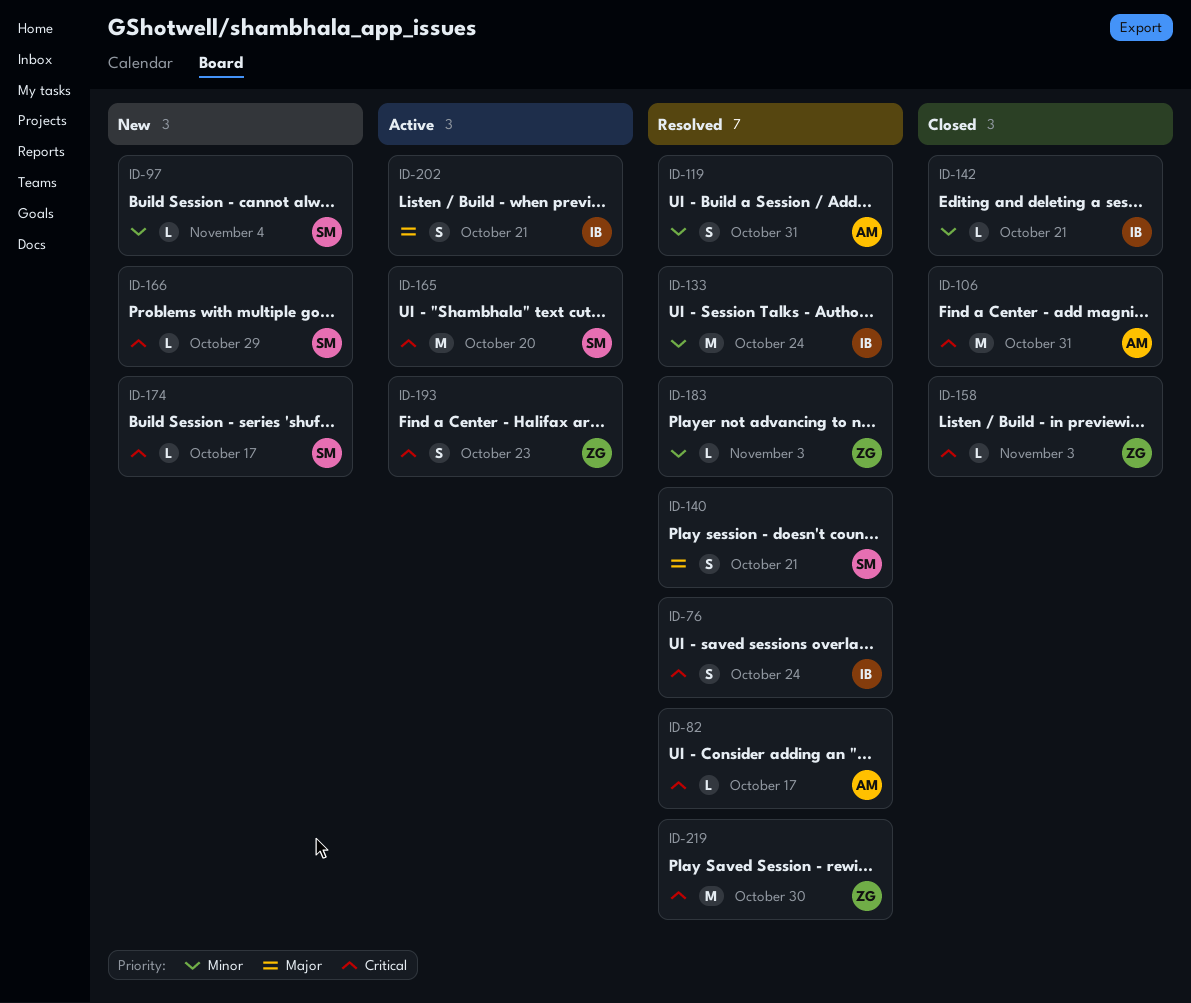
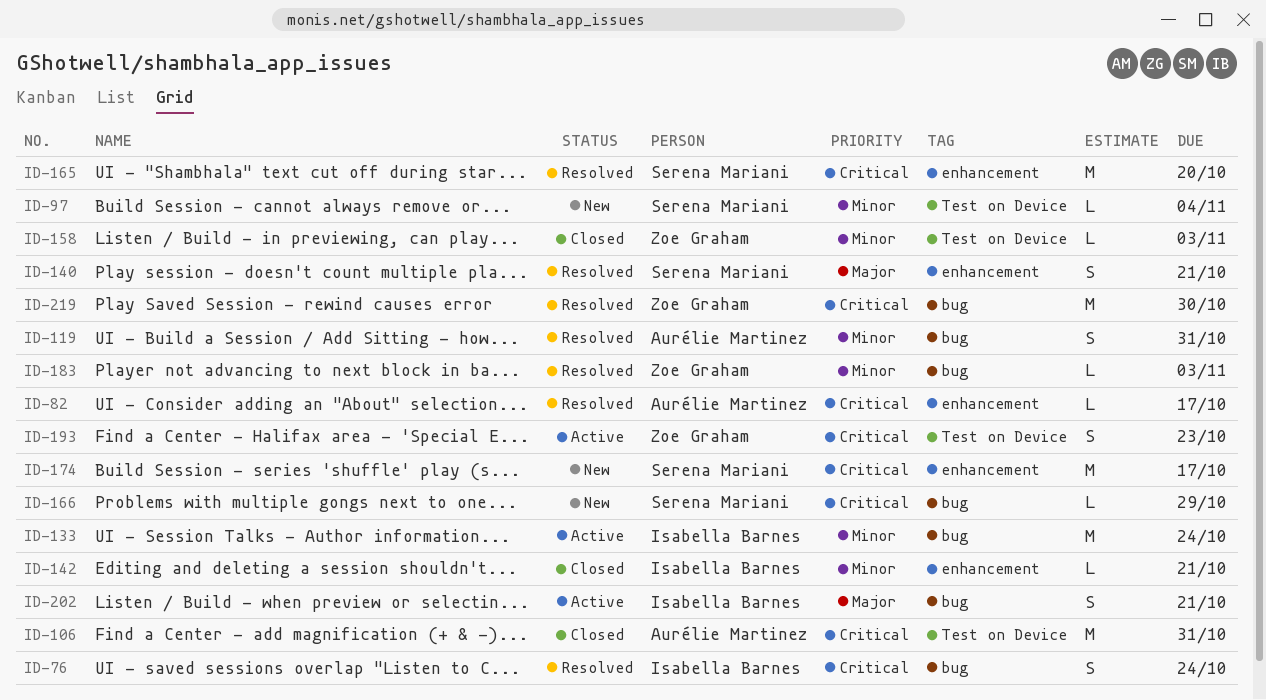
ID-133, status: Resolved -> Active
ID-158, priority: Critical -> Minor
ID-165, status: Active -> Resolved
ID-174, estimate: L -> M

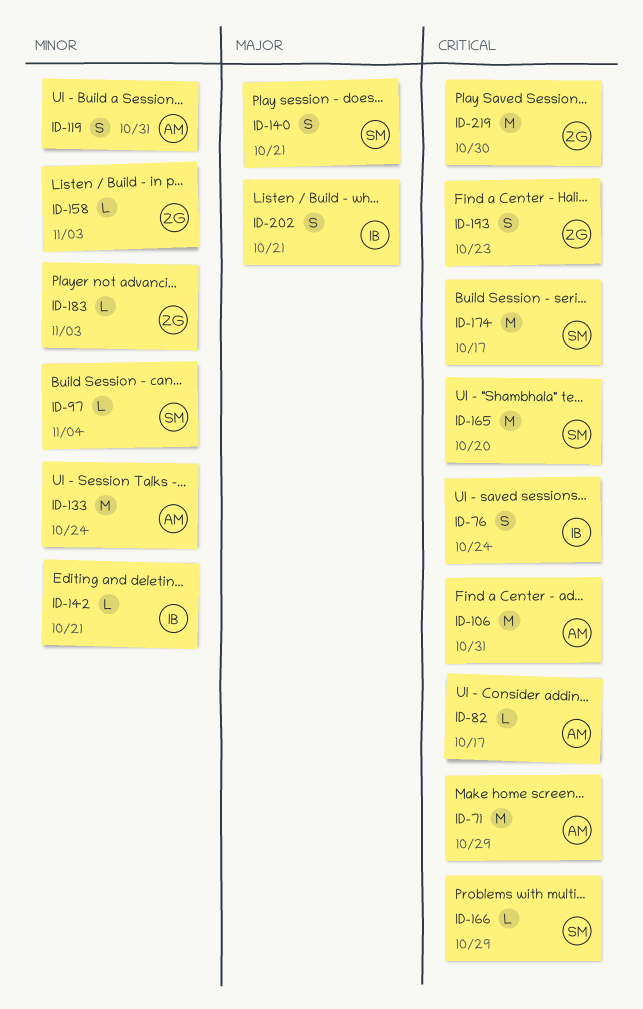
ID-71: none -> present
ID-133, owner: Isabella Barnes -> Aurélie Martinez

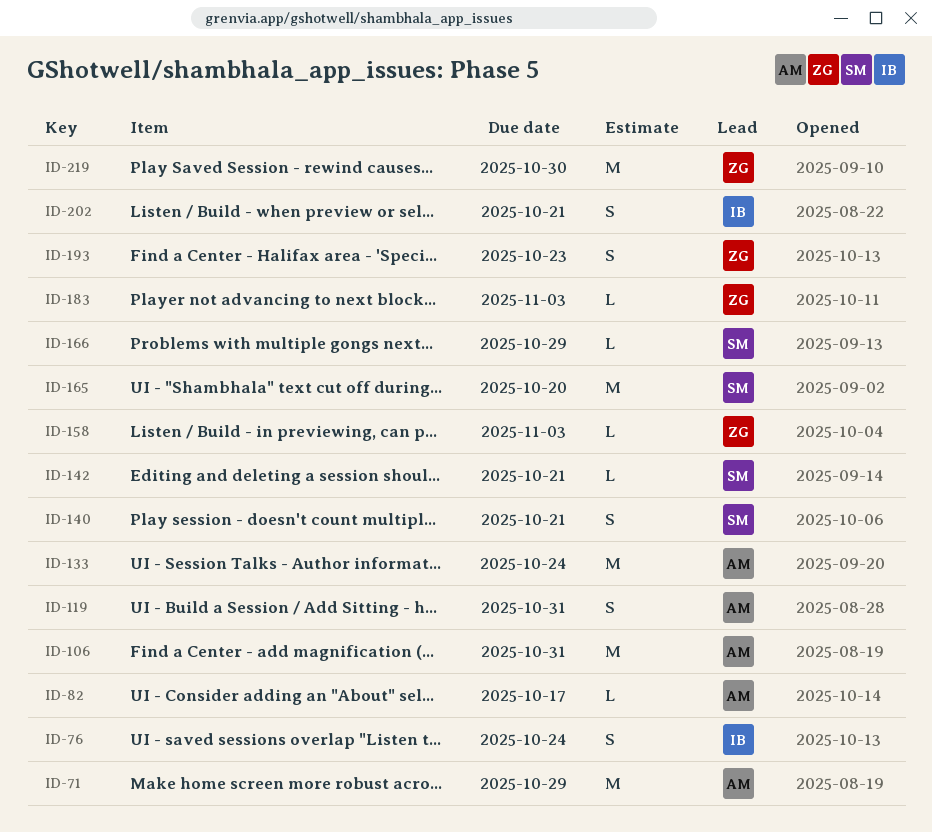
ID-97: present -> none
ID-142, owner: IB -> SM
ID-174: present -> none

